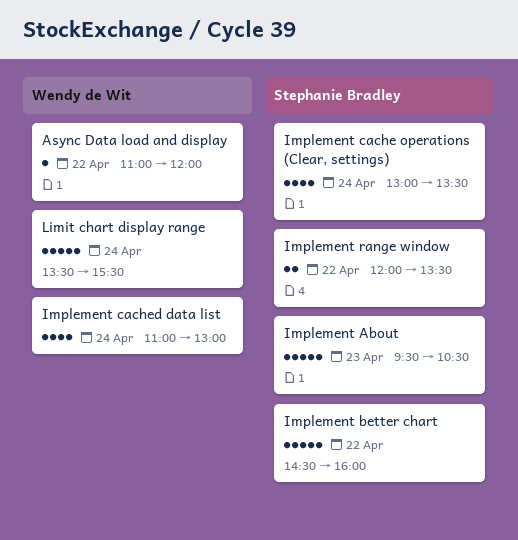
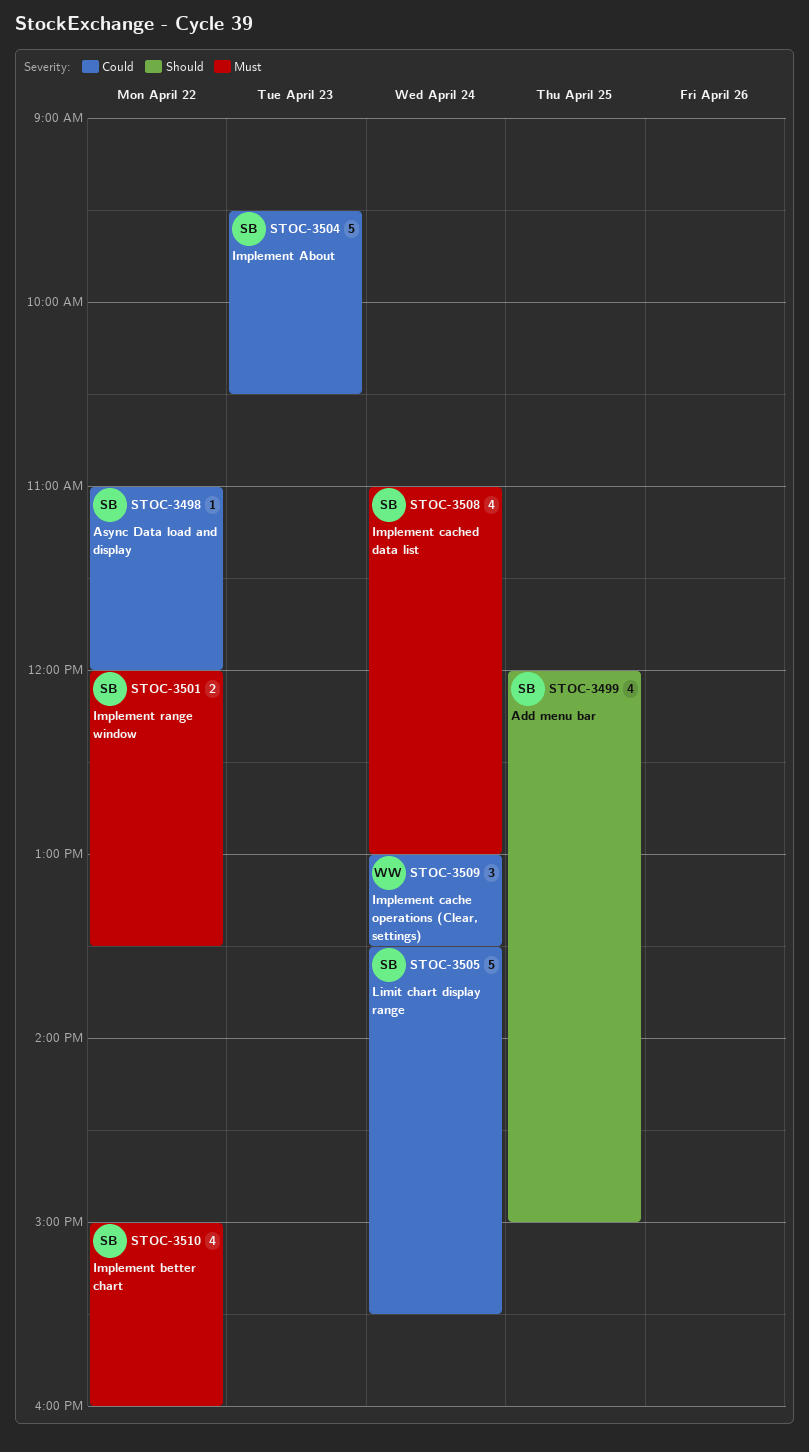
Add menu bar: none -> present
Async Data load and display, owner: Wendy de Wit -> Stephanie Bradley
Implement better chart, estimate: 5 -> 4
Implement better chart, begins: 14:30 -> 15:00
Implement cache operations (Clear, settings), owner: Stephanie Bradley -> Wendy de Wit
Implement cache operations (Clear, settings), estimate: 4 -> 3
Implement cached data list, owner: Wendy de Wit -> Stephanie Bradley
Limit chart display range, owner: Wendy de Wit -> Stephanie Bradley

